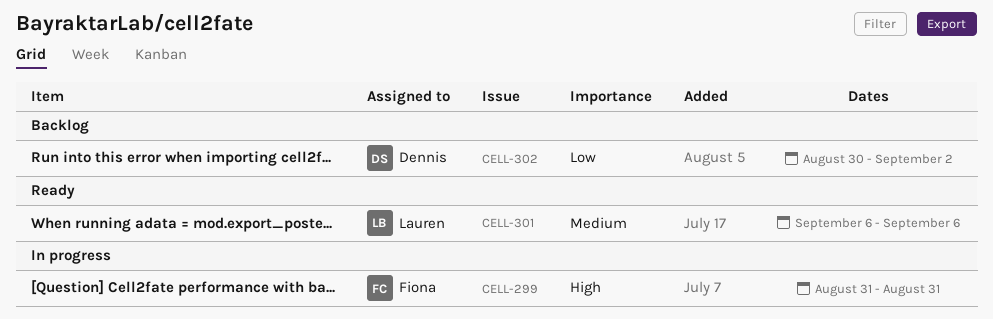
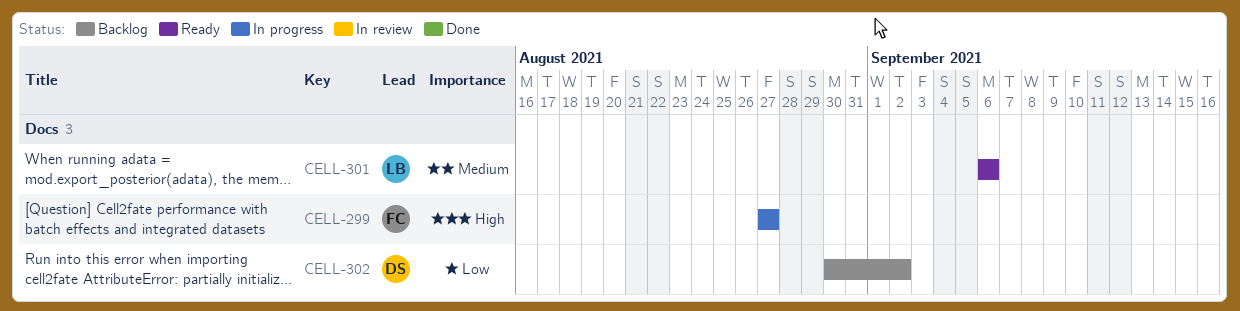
CELL-299, start: Aug 31 -> Aug 27
CELL-299, due: Aug 31 -> Aug 27

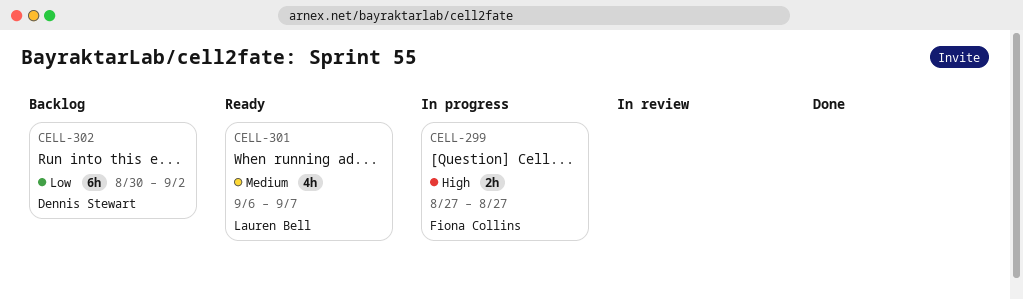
CELL-301, due: Sep 6 -> Sep 7

